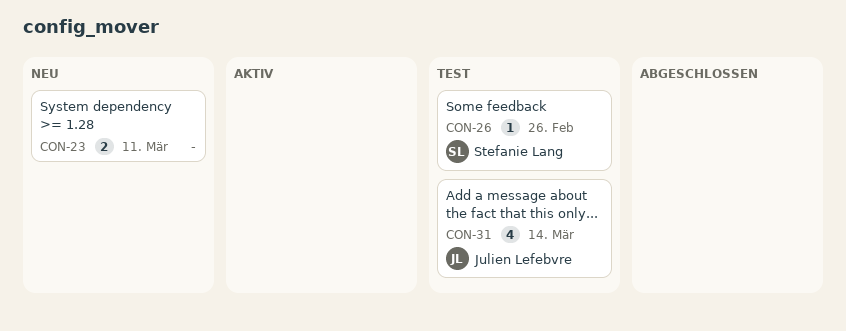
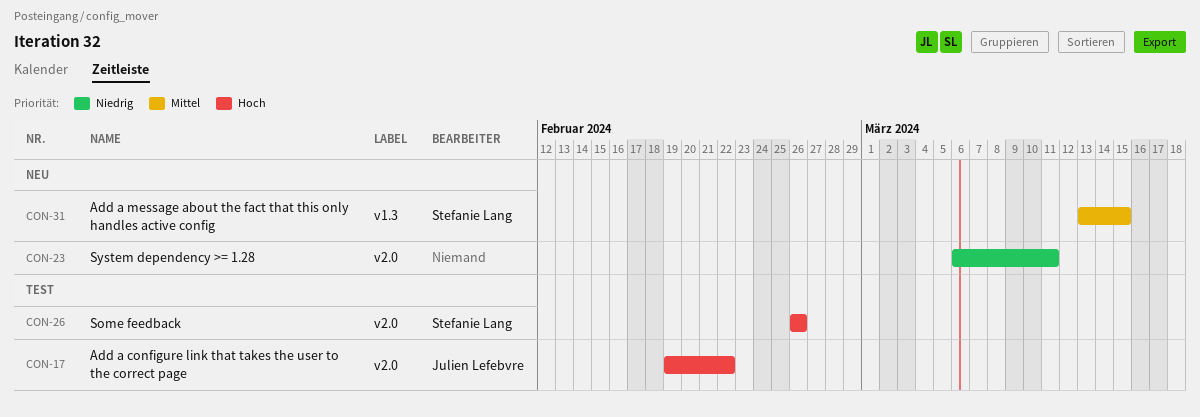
CON-17: none -> present
CON-31, status: Test -> Neu
CON-31, owner: Julien Lefebvre -> Stefanie Lang
CON-31, due: Mar 14 -> Mar 15

